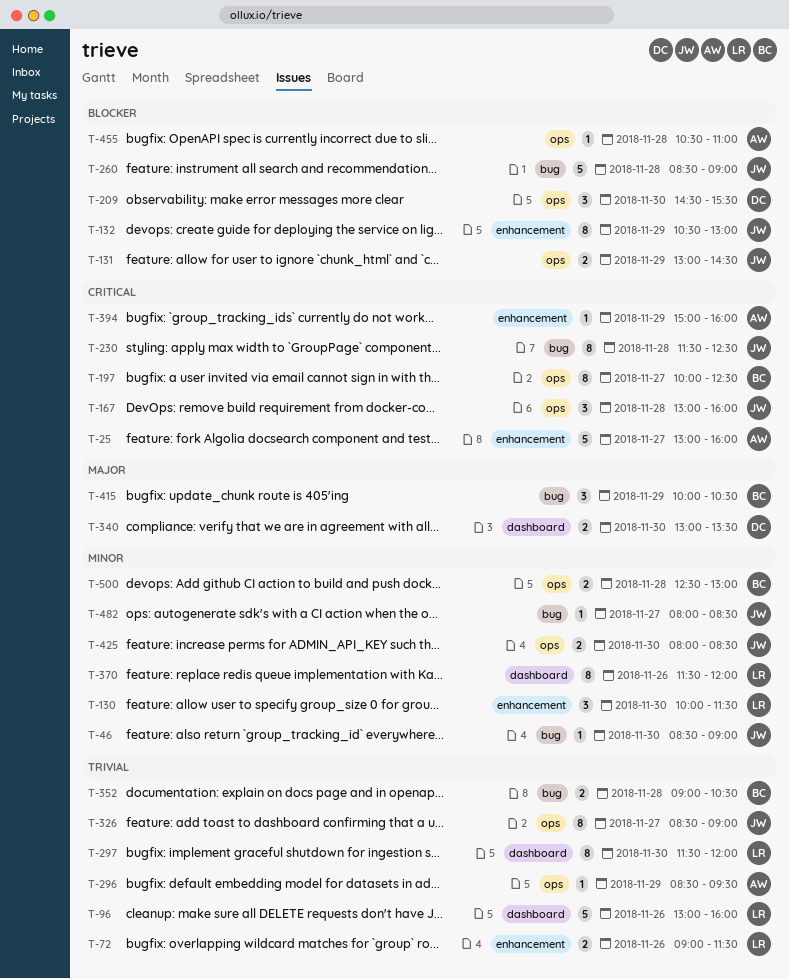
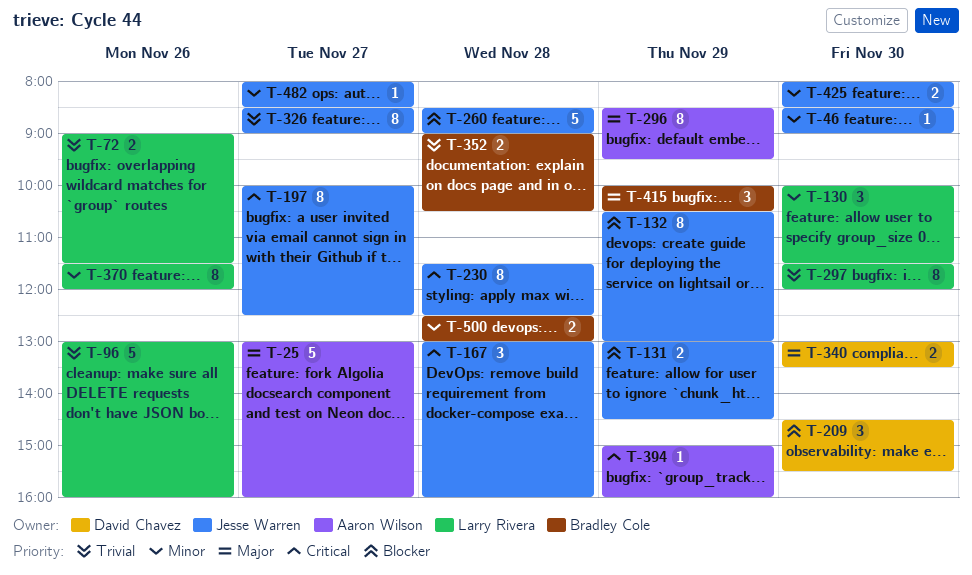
T-25, priority: Critical -> Major
T-197, owner: Bradley Cole -> Jesse Warren
T-296, priority: Trivial -> Major
T-296, estimate: 1 -> 8
T-455: present -> none

